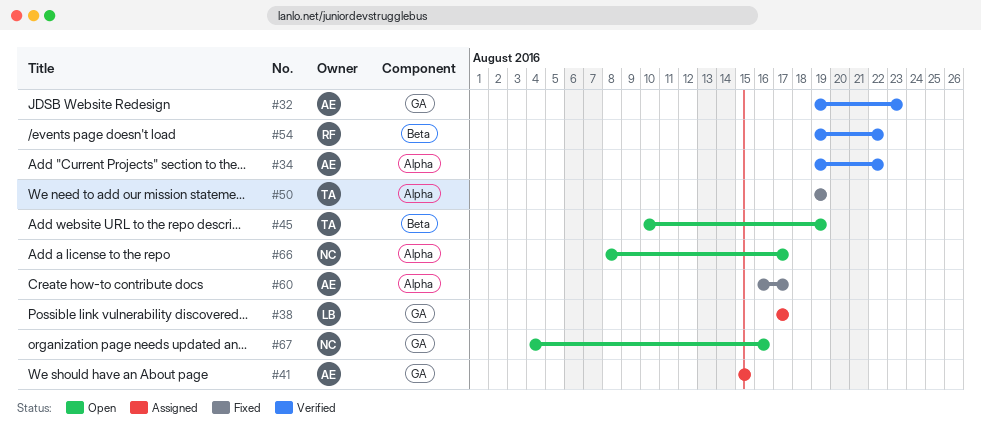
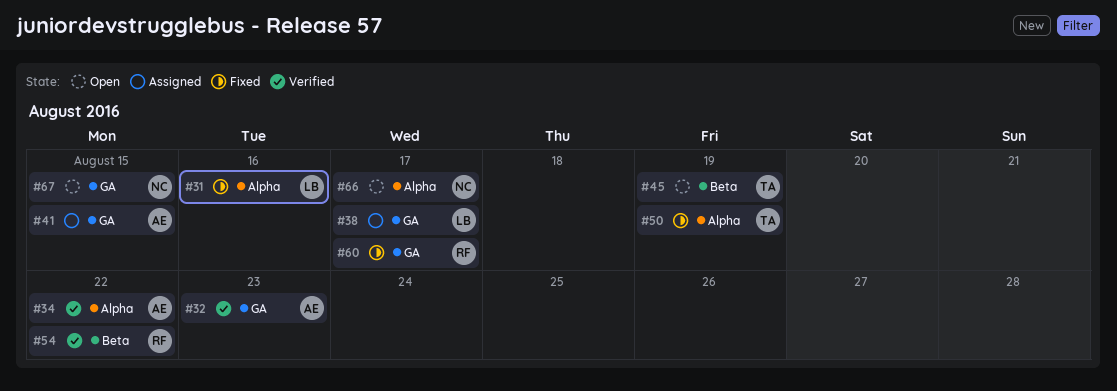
#31: none -> present
#60, owner: AE -> RF
#60, label: Alpha -> GA
#67, due: Aug 16 -> Aug 15

